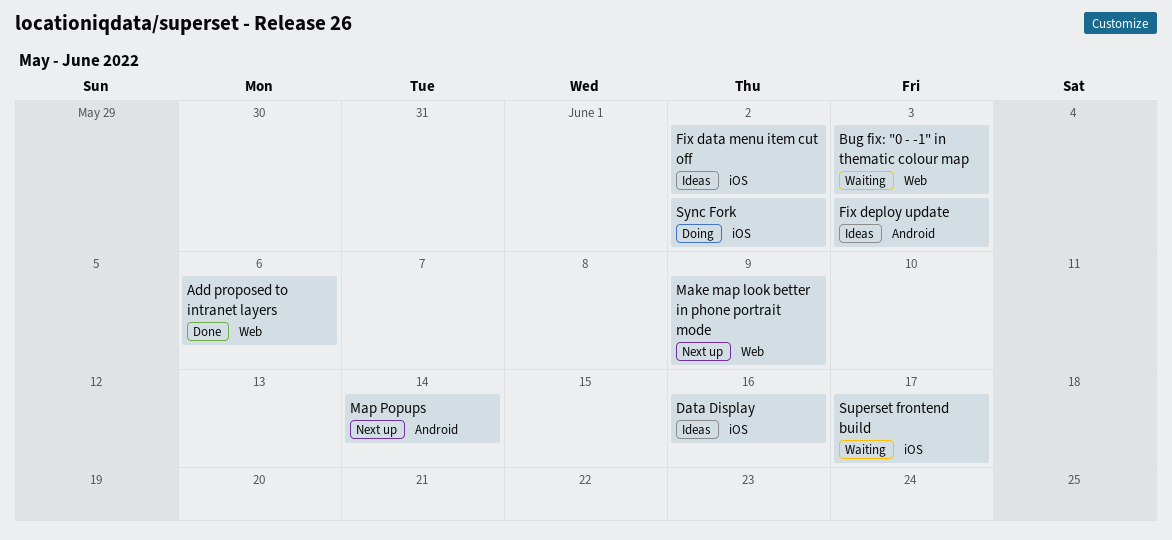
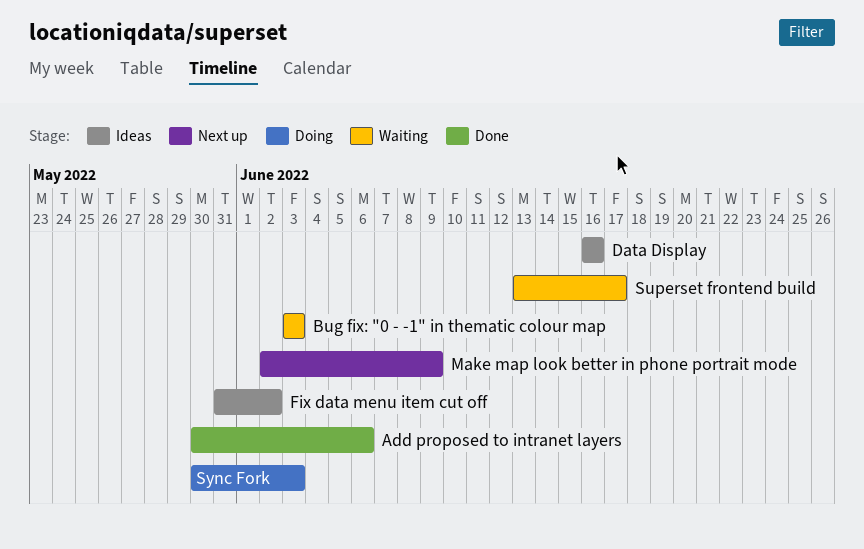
Fix deploy update: present -> none
Map Popups: present -> none
Sync Fork, due: Jun 2 -> Jun 3

